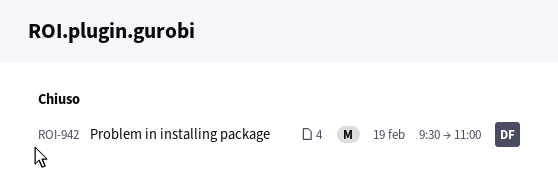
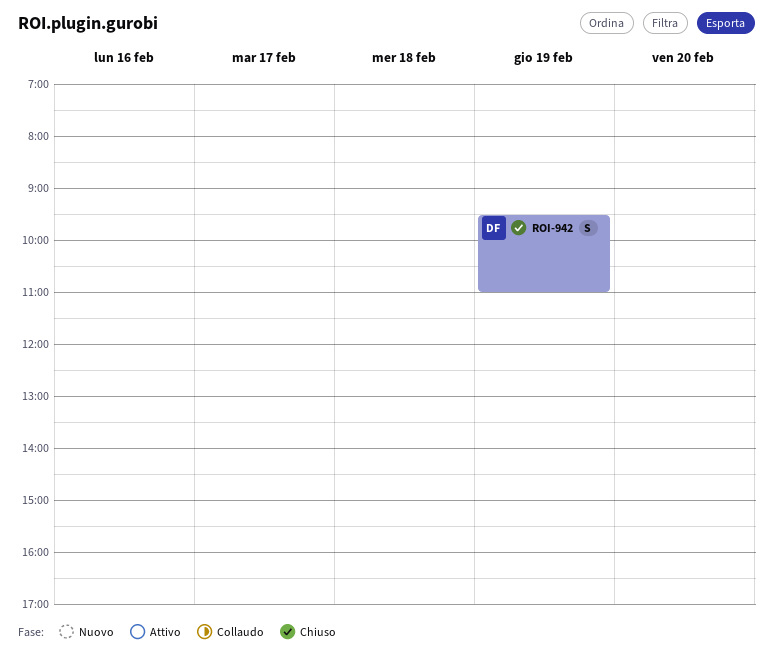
ROI-942, estimate: M -> S

